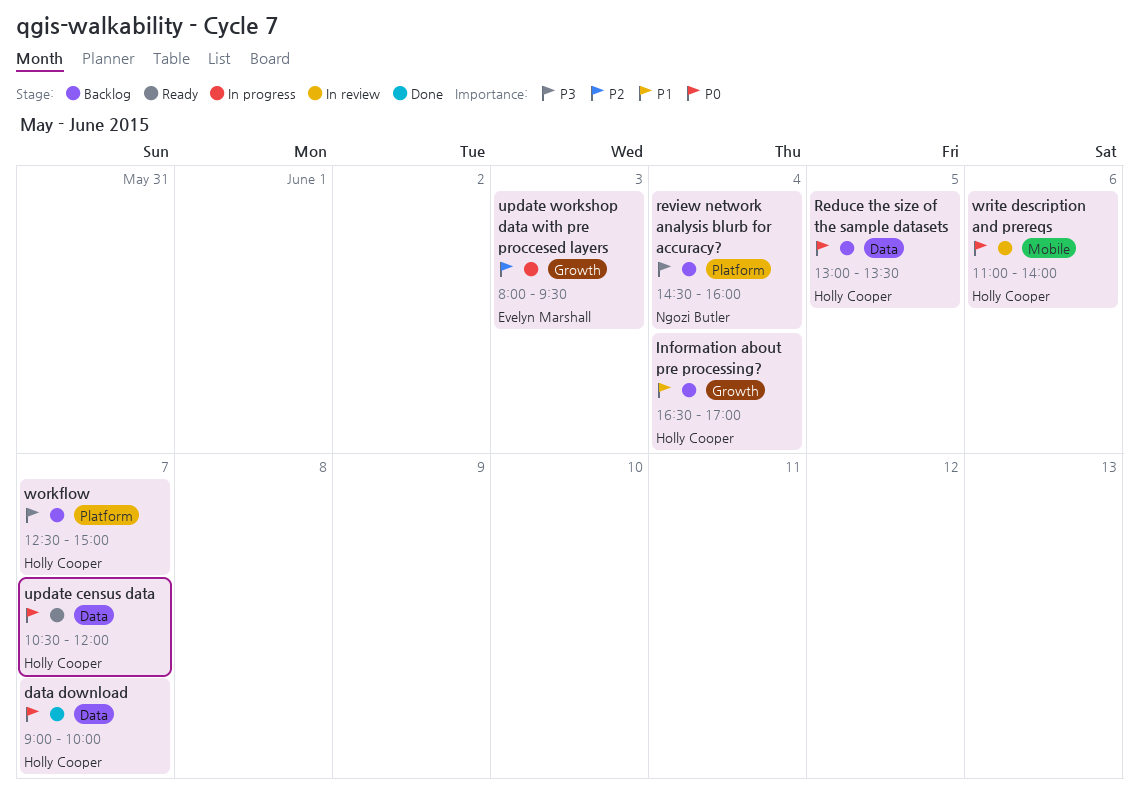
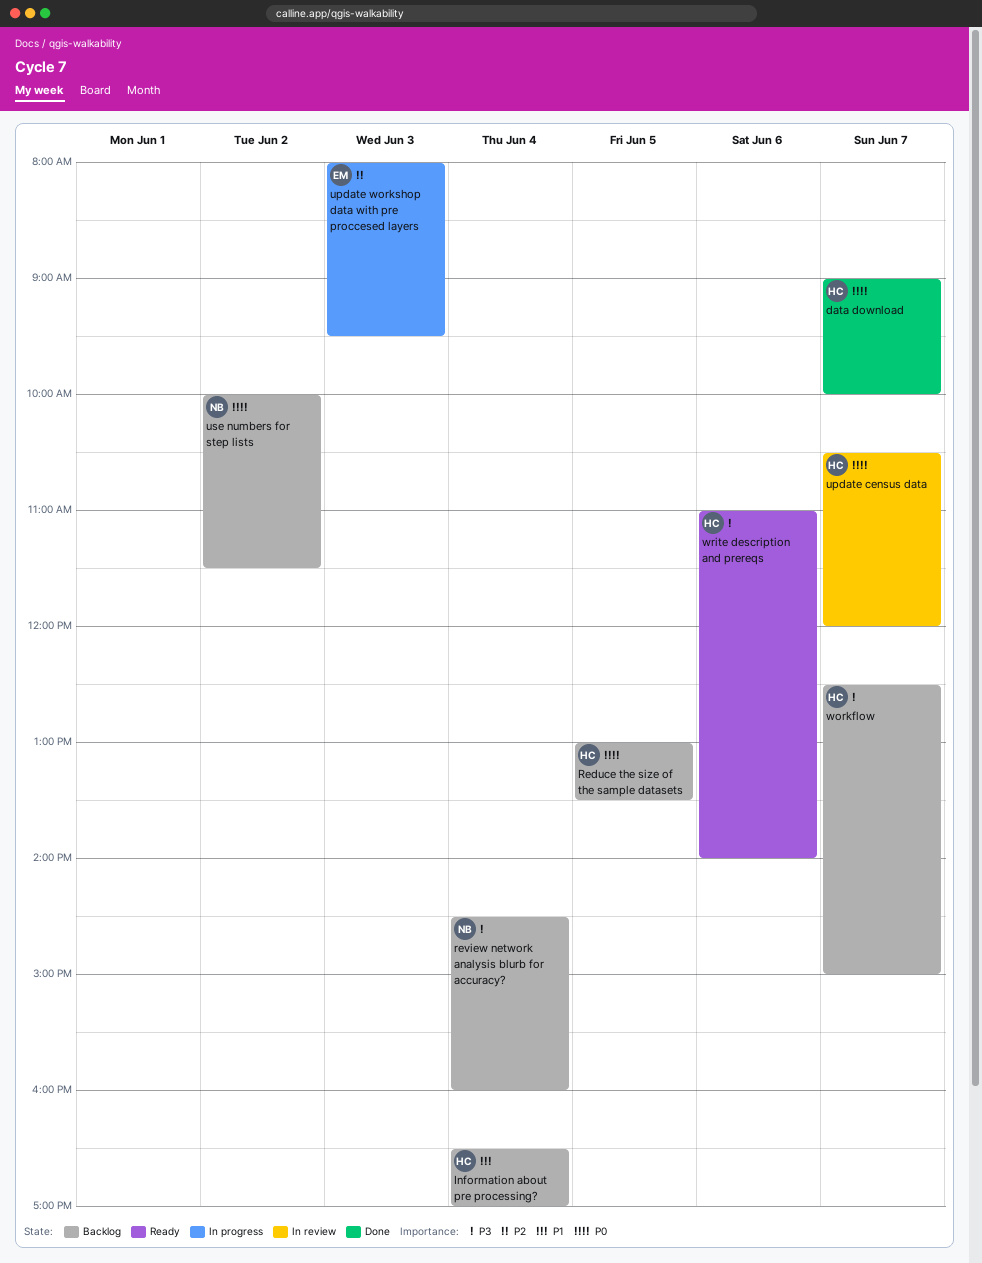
update census data, status: Ready -> In review
use numbers for step lists: none -> present
write description and prereqs, status: In review -> Ready
write description and prereqs, priority: P0 -> P3

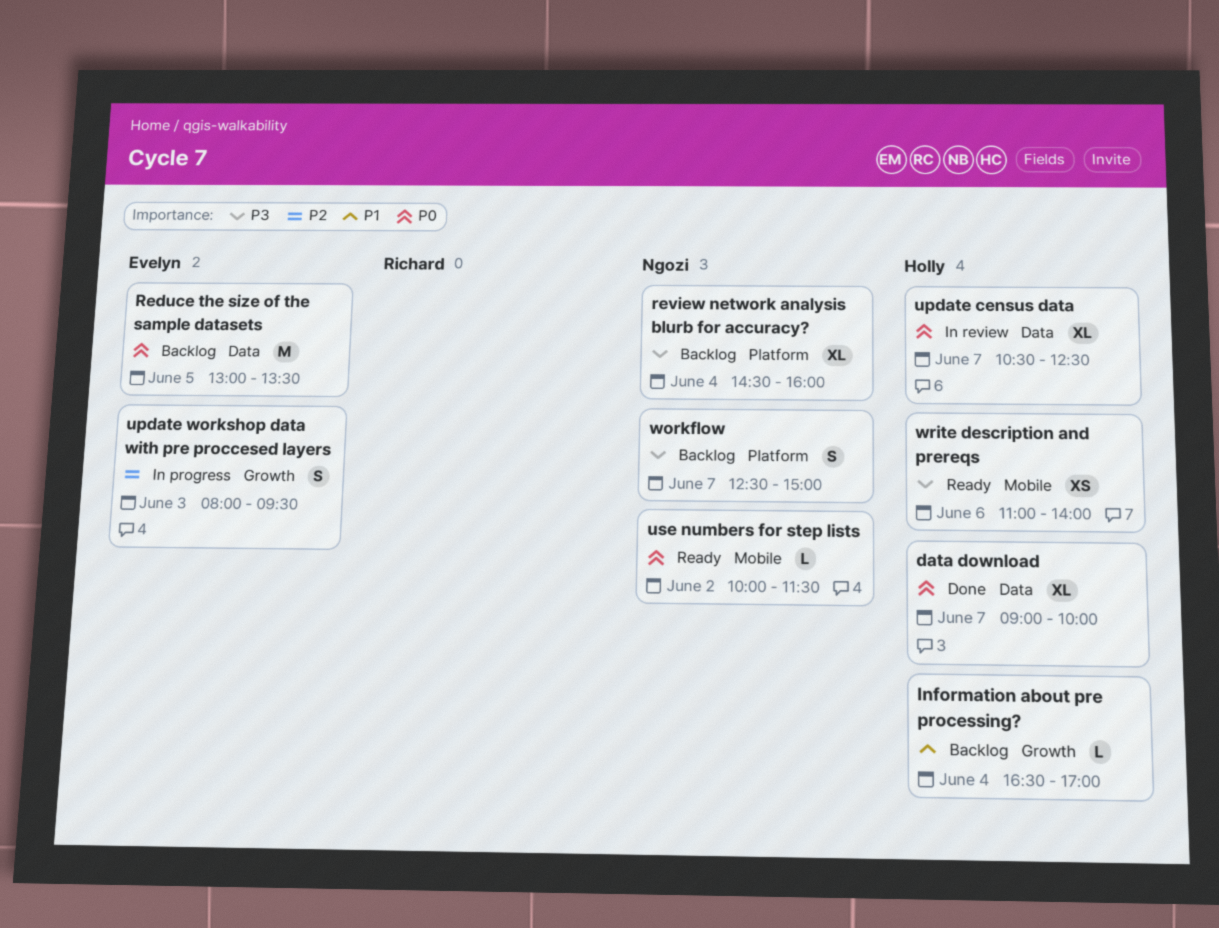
Reduce the size of the sample datasets, owner: Holly -> Evelyn
update census data, ends: 12:00 -> 12:30
use numbers for step lists, status: Backlog -> Ready
workflow, owner: Holly -> Ngozi

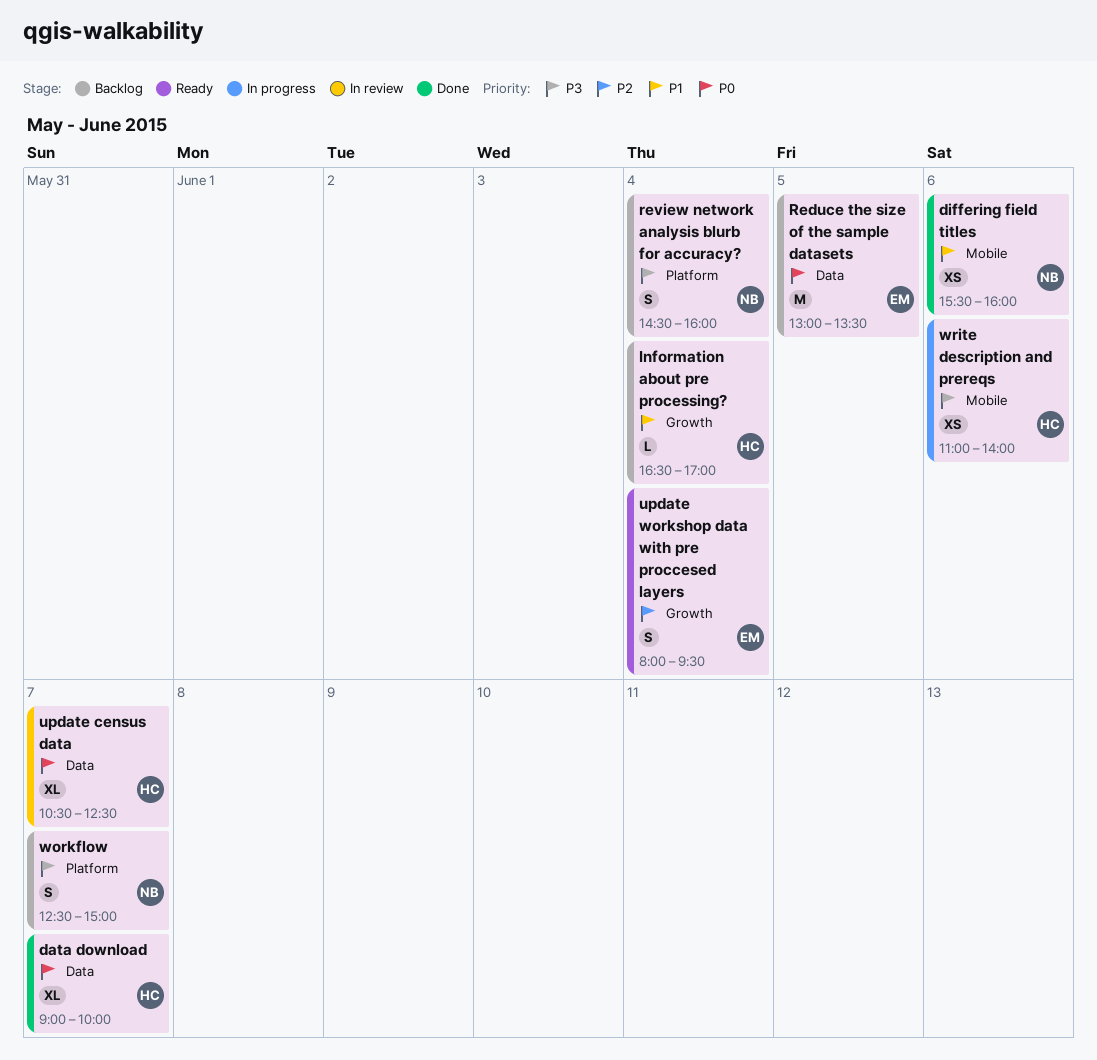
differing field titles: none -> present
review network analysis blurb for accuracy?, estimate: XL -> S
update workshop data with pre proccesed layers, status: In progress -> Ready
update workshop data with pre proccesed layers, day: Jun 3 -> Jun 4
use numbers for step lists: present -> none
write description and prereqs, status: Ready -> In progress

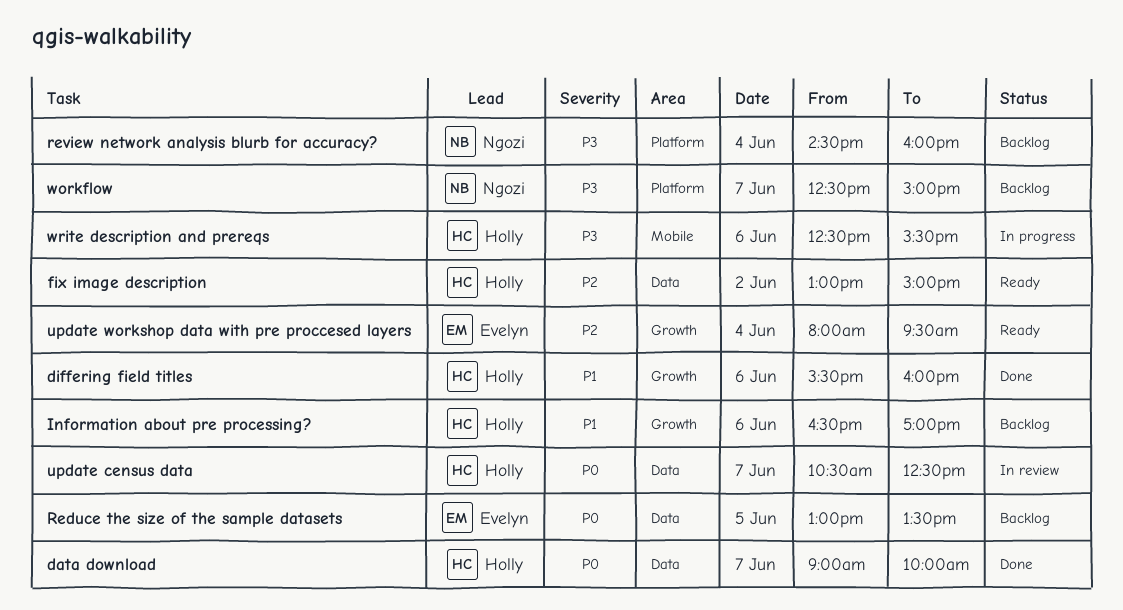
differing field titles, owner: Ngozi -> Holly
differing field titles, label: Mobile -> Growth
fix image description: none -> present
Information about pre processing?, day: Jun 4 -> Jun 6
write description and prereqs, begins: 11:00 -> 12:30
write description and prereqs, ends: 14:00 -> 15:30

